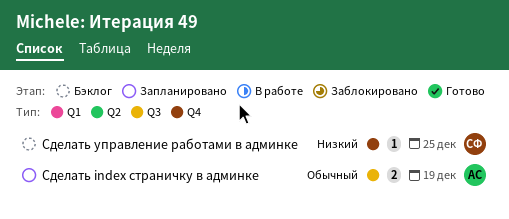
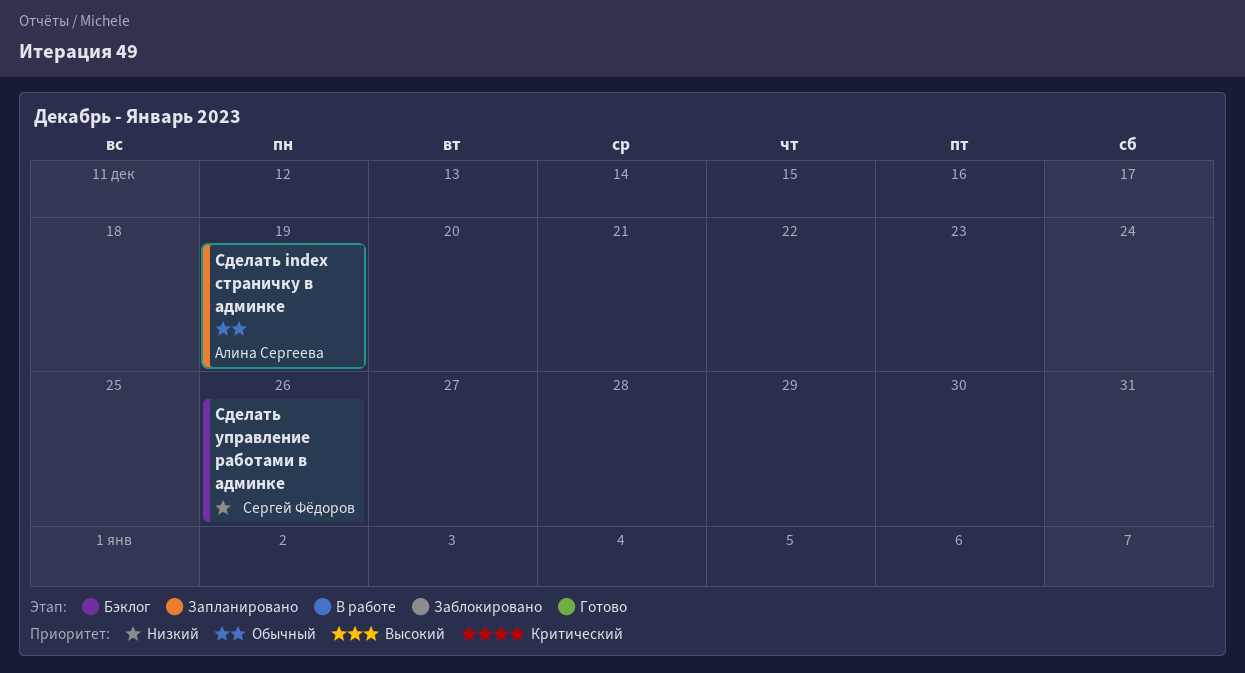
Сделать управление работами в админке, due: Dec 25 -> Dec 26

